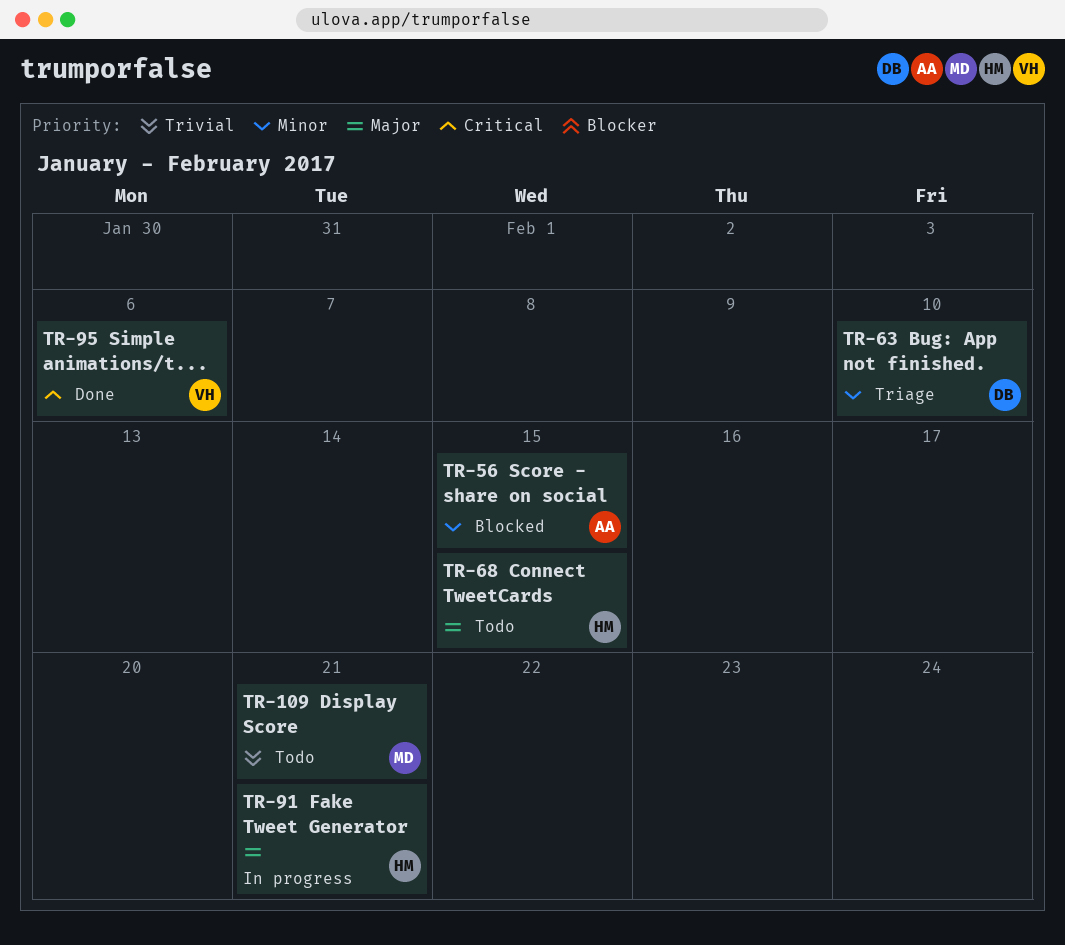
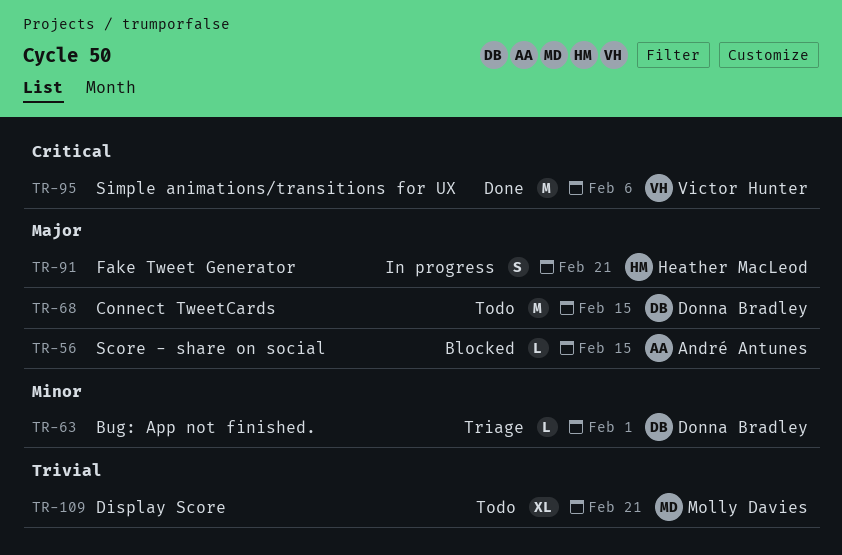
TR-56, priority: Minor -> Major
TR-63, due: Feb 10 -> Feb 1
TR-68, owner: Heather MacLeod -> Donna Bradley

